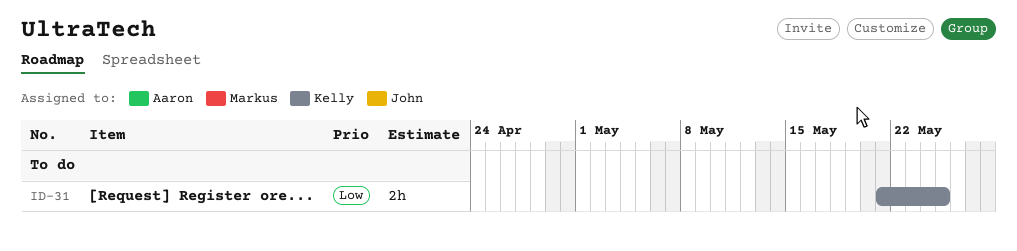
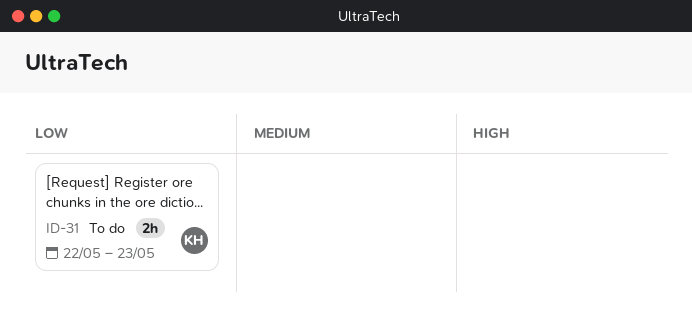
ID-31, start: May 21 -> May 22
ID-31, due: May 25 -> May 23

